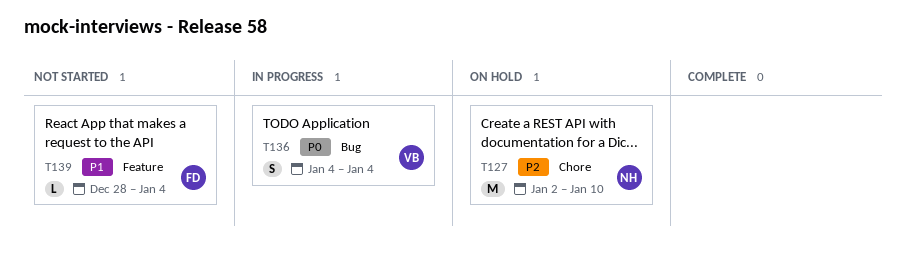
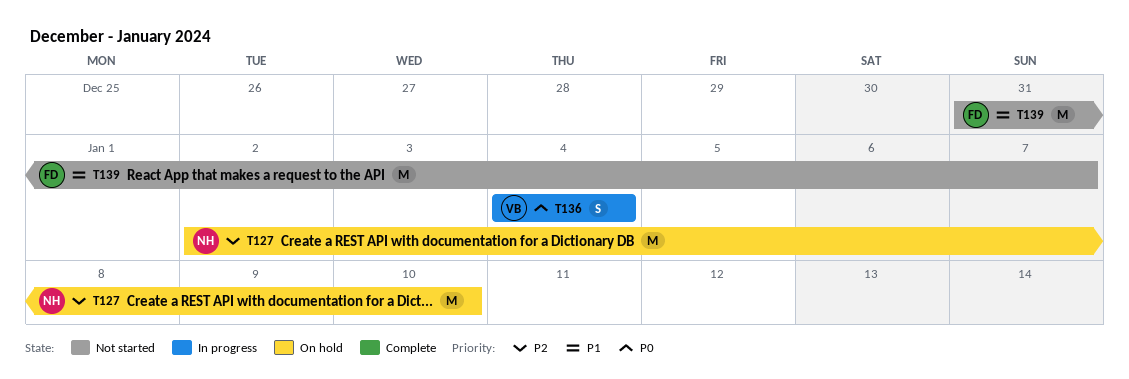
T139, estimate: L -> M
T139, start: Dec 28 -> Dec 31
T139, due: Jan 4 -> Jan 7

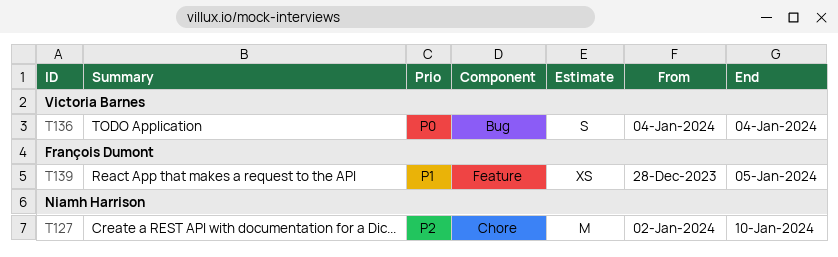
T139, estimate: M -> XS
T139, start: Dec 31 -> Dec 28
T139, due: Jan 7 -> Jan 5

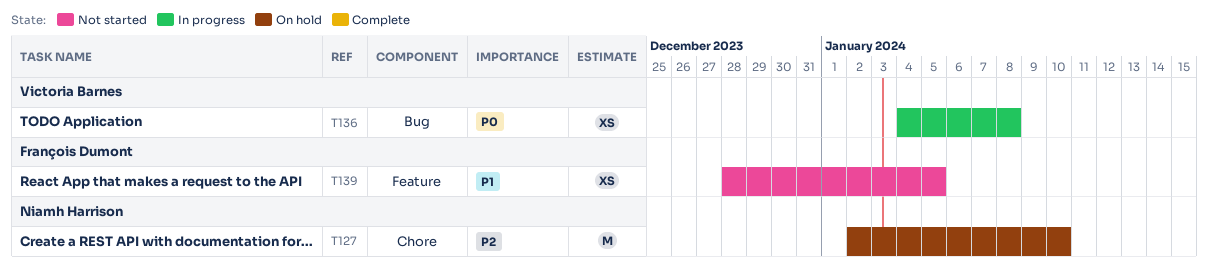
T136, estimate: S -> XS
T136, due: Jan 4 -> Jan 8

